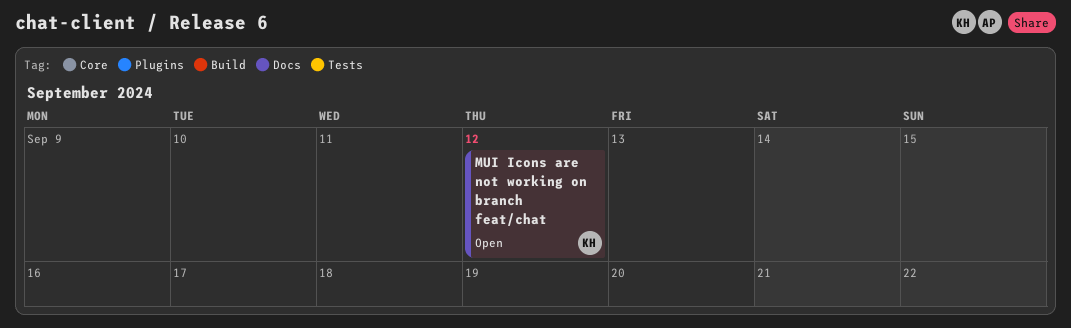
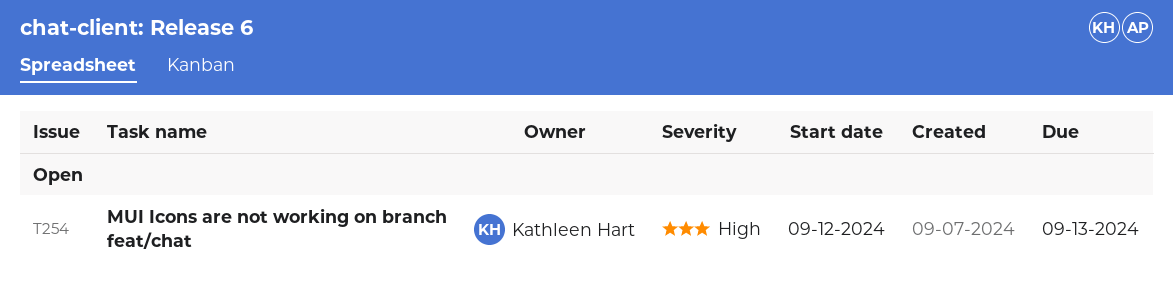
MUI Icons are not working on branch feat/chat, due: Sep 12 -> Sep 13

